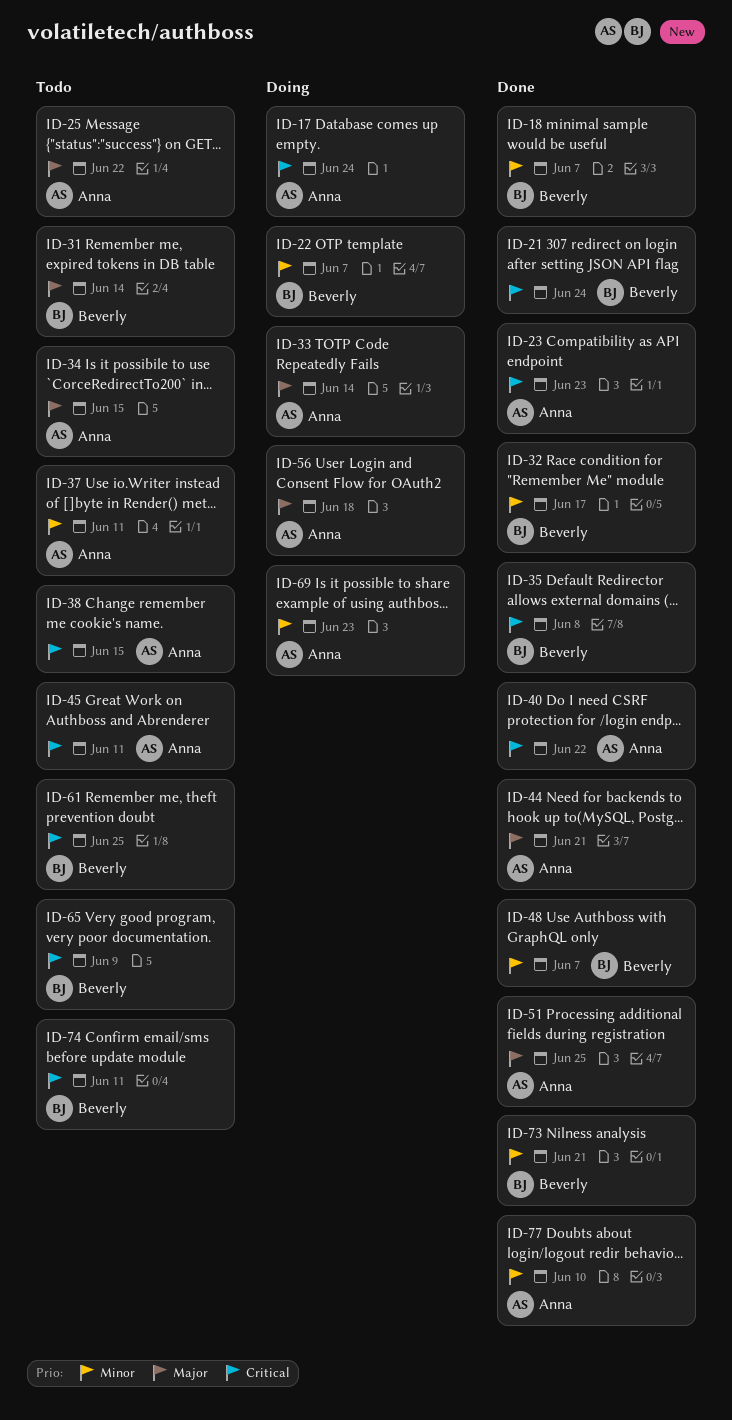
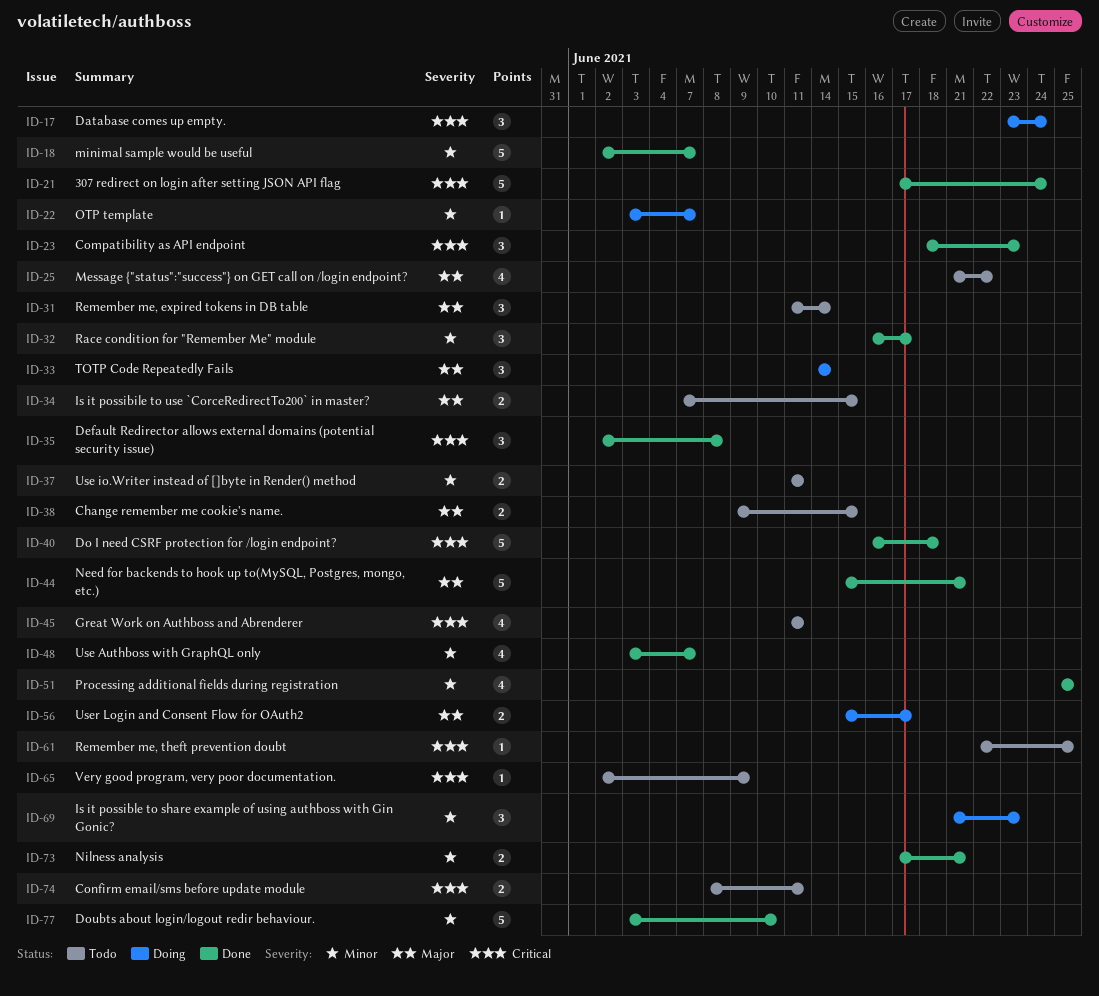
ID-38, priority: Critical -> Major
ID-40, due: Jun 22 -> Jun 18
ID-51, priority: Major -> Minor
ID-56, due: Jun 18 -> Jun 17

